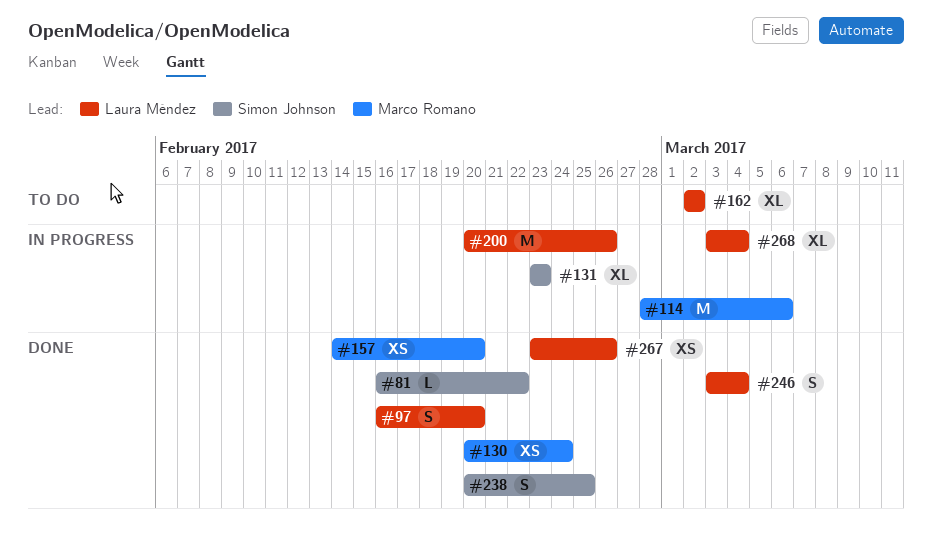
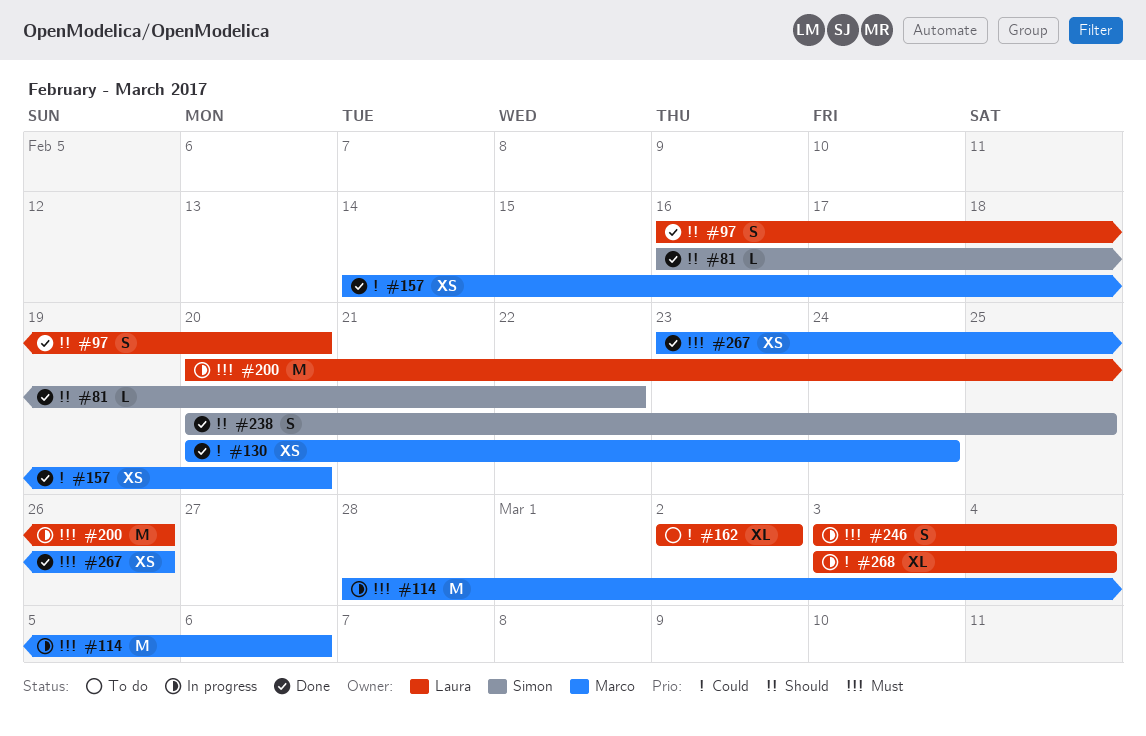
#131: present -> none
#246, status: Done -> In progress
#267, owner: Laura Méndez -> Marco Romano

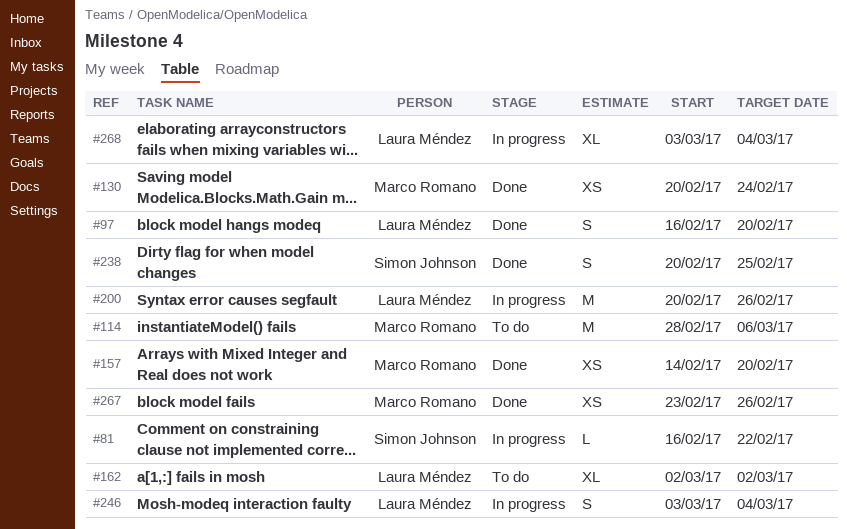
#81, status: Done -> In progress
#114, status: In progress -> To do

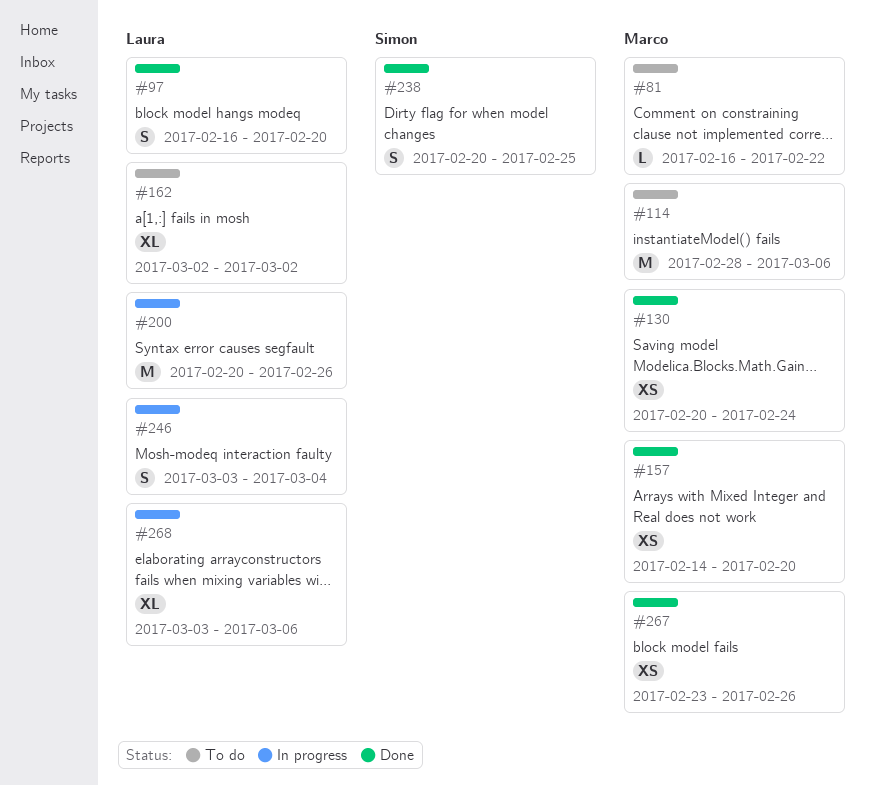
#81, status: In progress -> To do
#81, owner: Simon Johnson -> Marco Romano
#268, due: Mar 4 -> Mar 6

